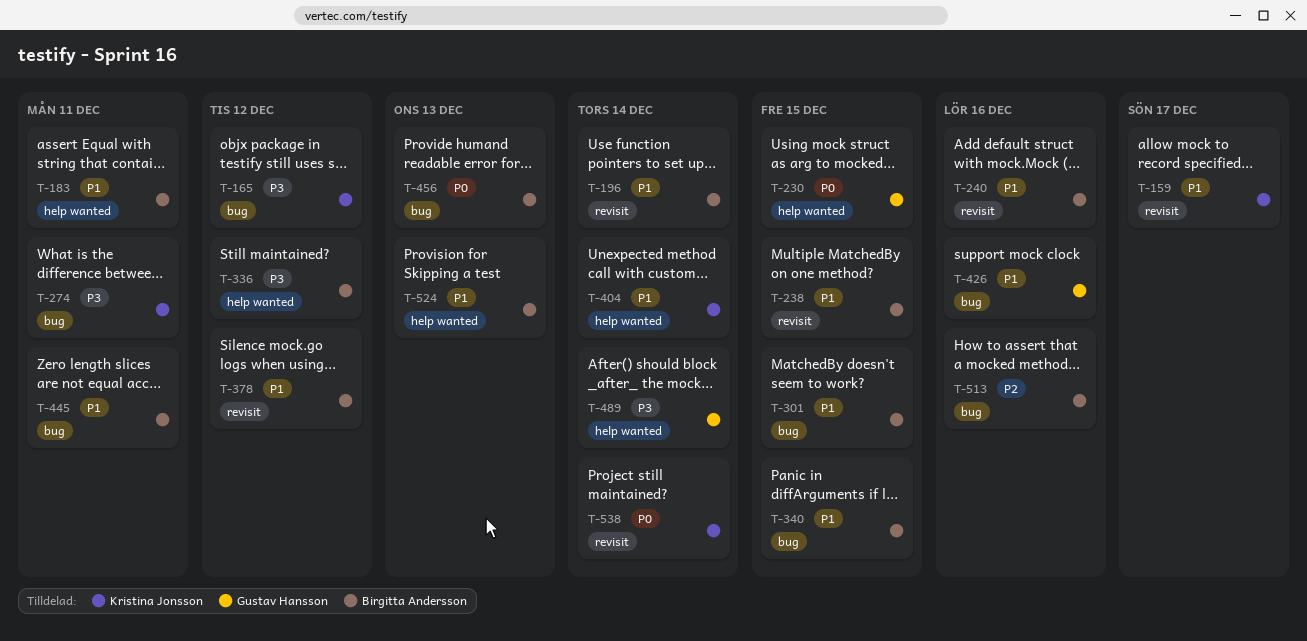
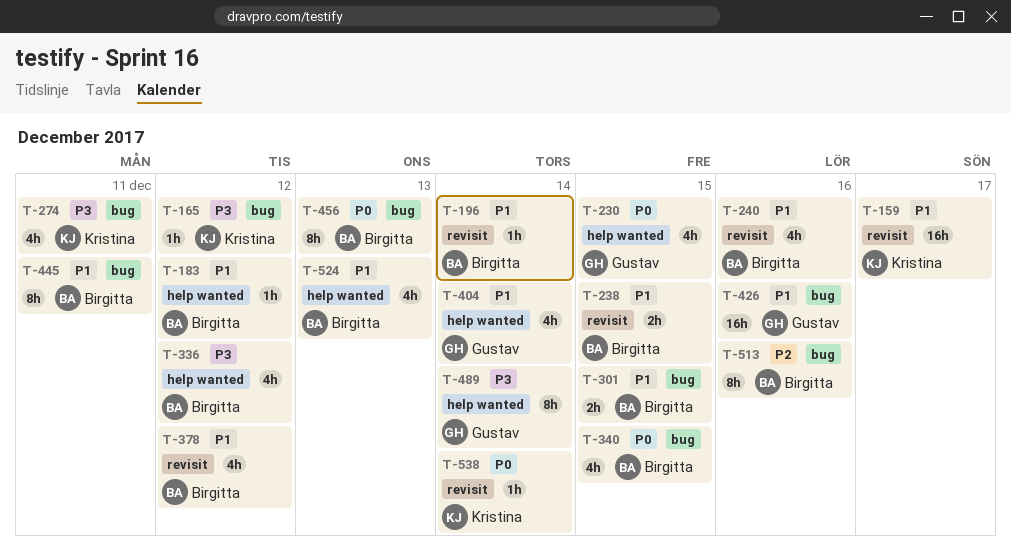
T-183, due: Dec 11 -> Dec 12
T-340, priority: P1 -> P0
T-404, owner: Kristina Jonsson -> Gustav Hansson

